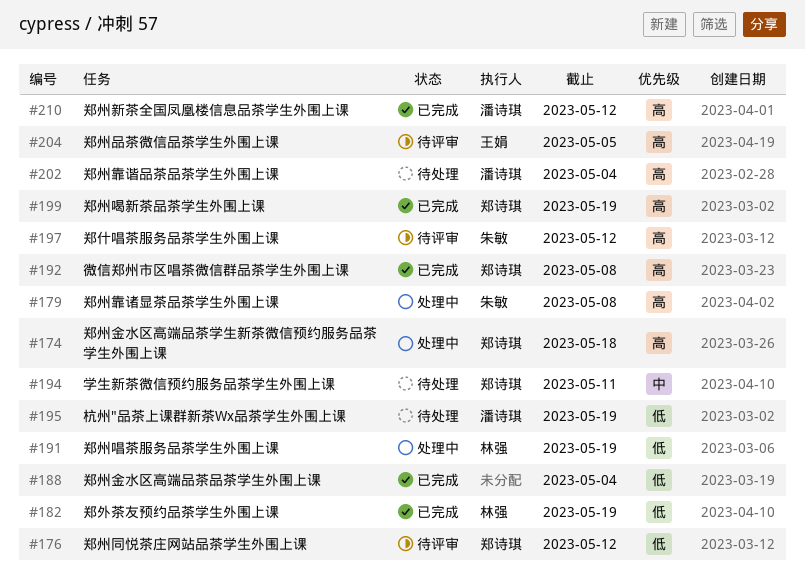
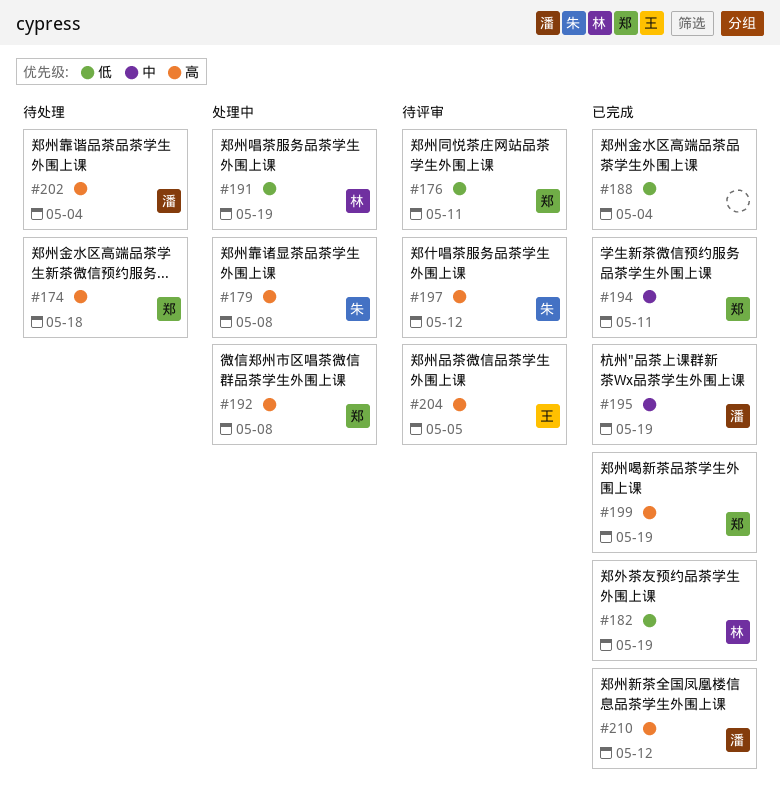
#174, status: 处理中 -> 待处理
#176, due: May 12 -> May 11
#192, status: 已完成 -> 处理中
#194, status: 待处理 -> 已完成
#195, status: 待处理 -> 已完成
#195, priority: 低 -> 中

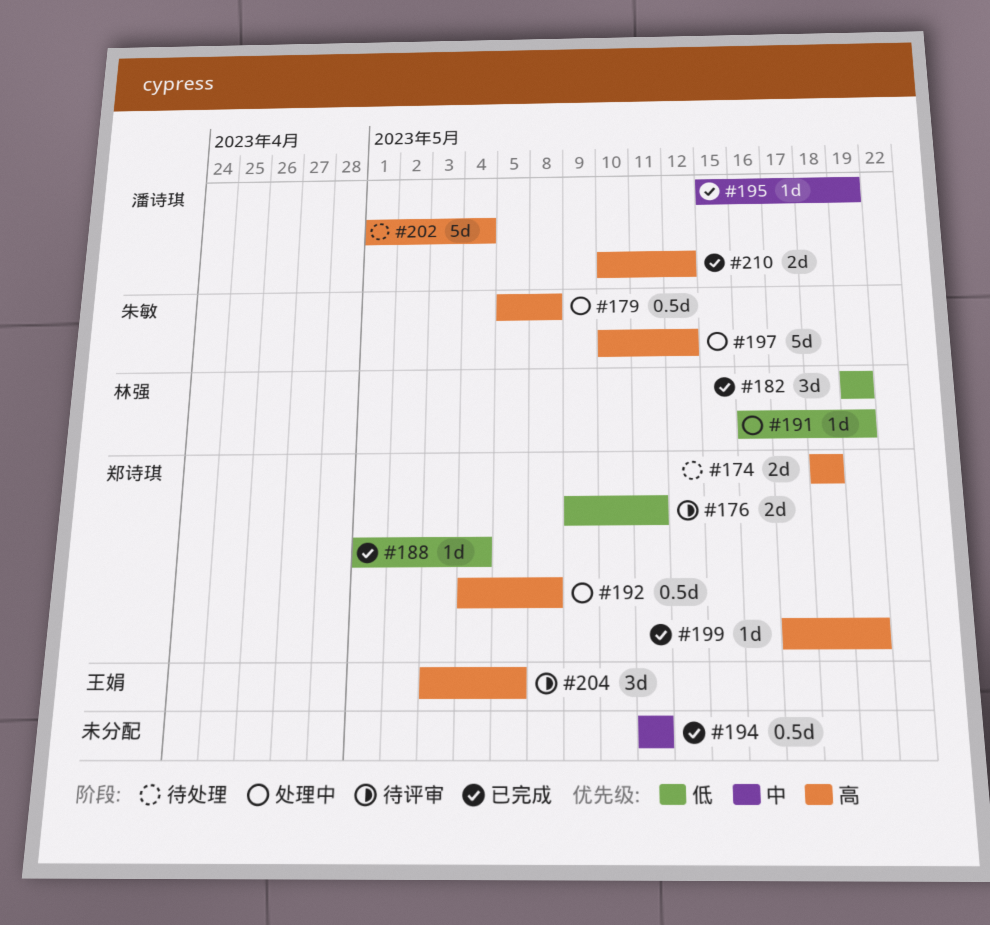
#188, owner: none -> 郑诗琪
#194, owner: 郑诗琪 -> none
#197, status: 待评审 -> 处理中

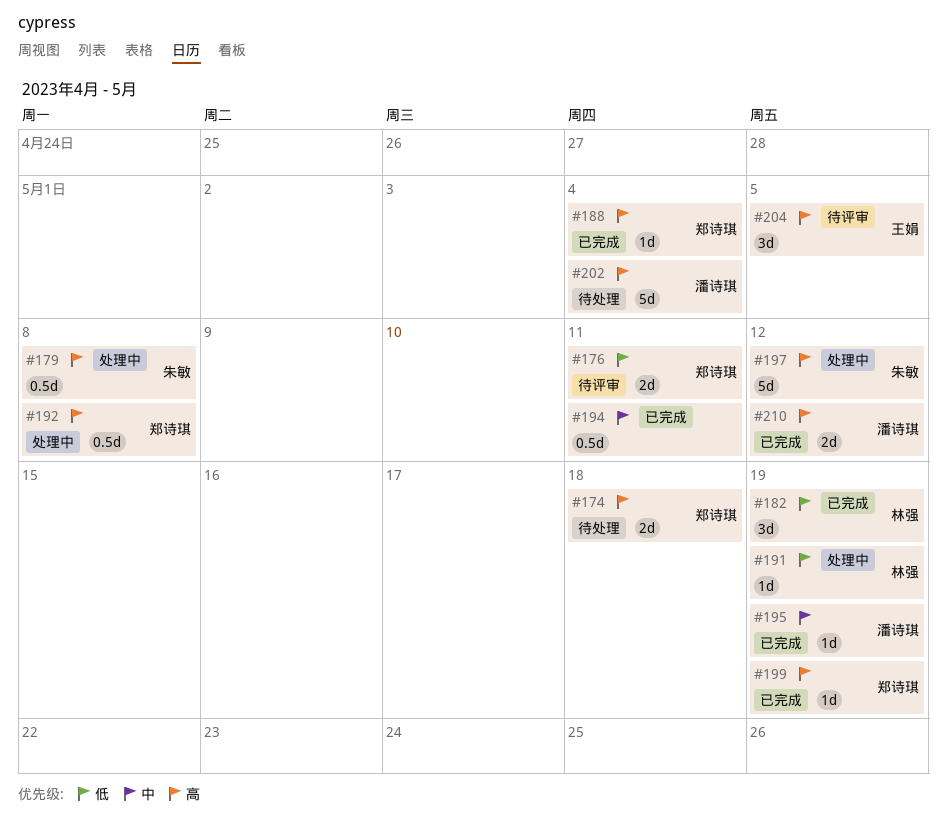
#188, priority: 低 -> 高

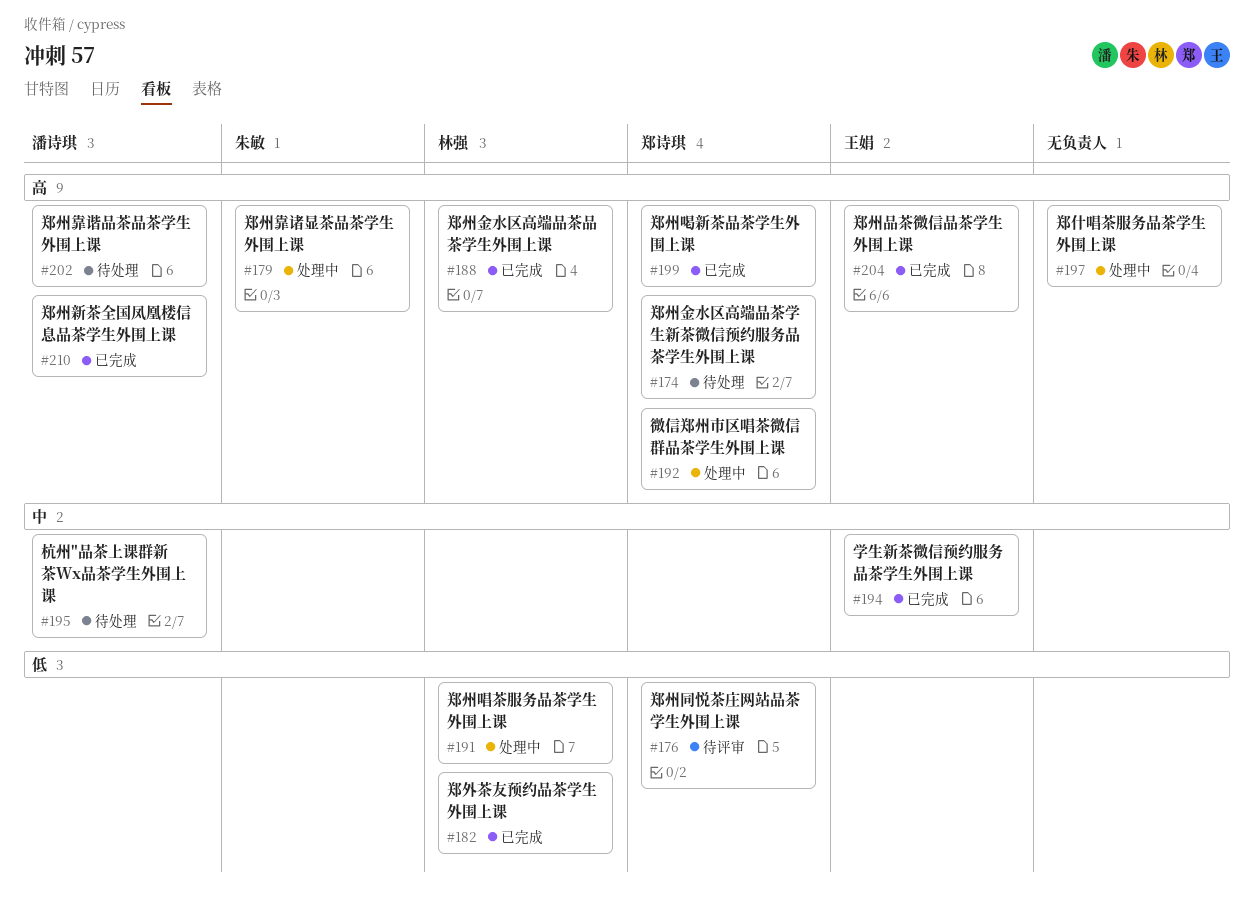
#188, owner: 郑诗琪 -> 林强
#194, owner: none -> 王娟
#195, status: 已完成 -> 待处理
#197, owner: 朱敏 -> none
#204, status: 待评审 -> 已完成

